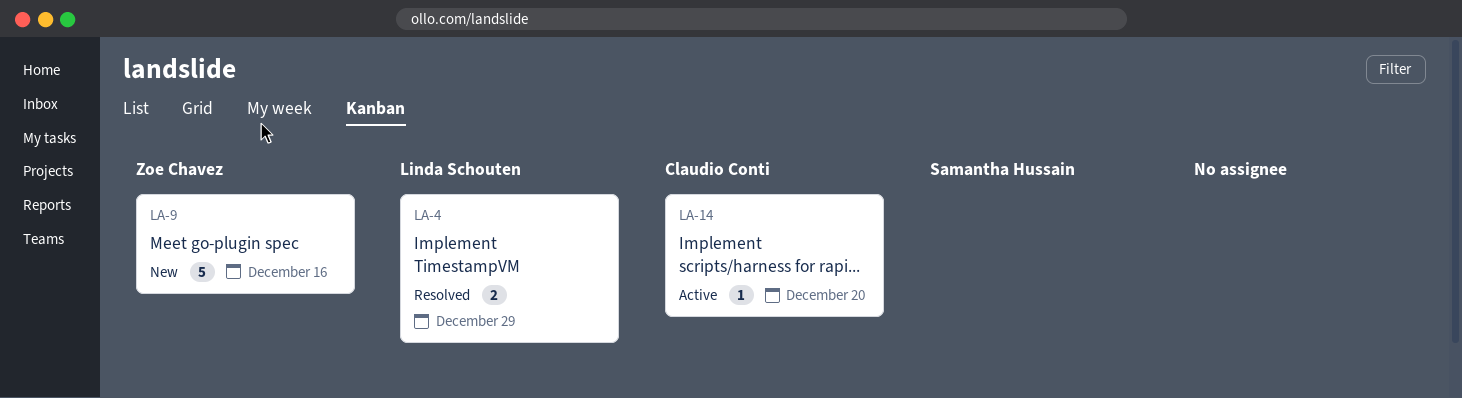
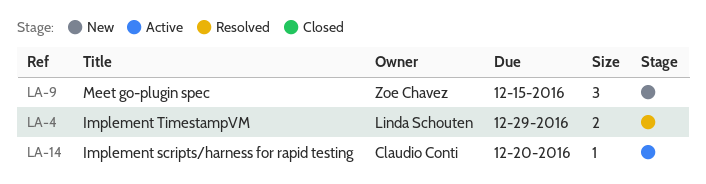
LA-9, estimate: 5 -> 3
LA-9, due: Dec 16 -> Dec 15

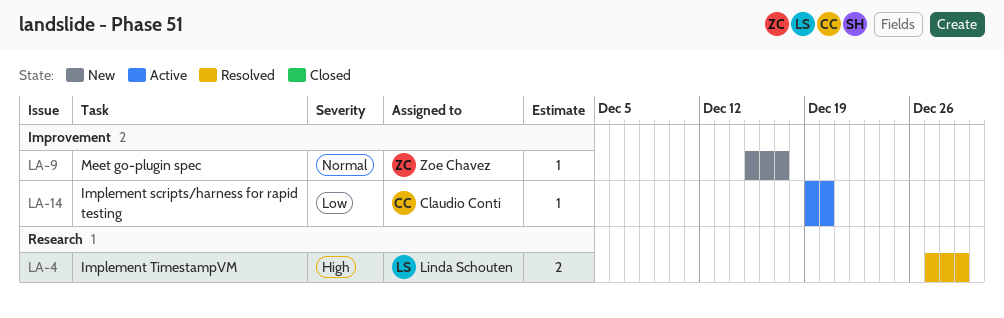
LA-9, estimate: 3 -> 1
LA-9, due: Dec 15 -> Dec 17

